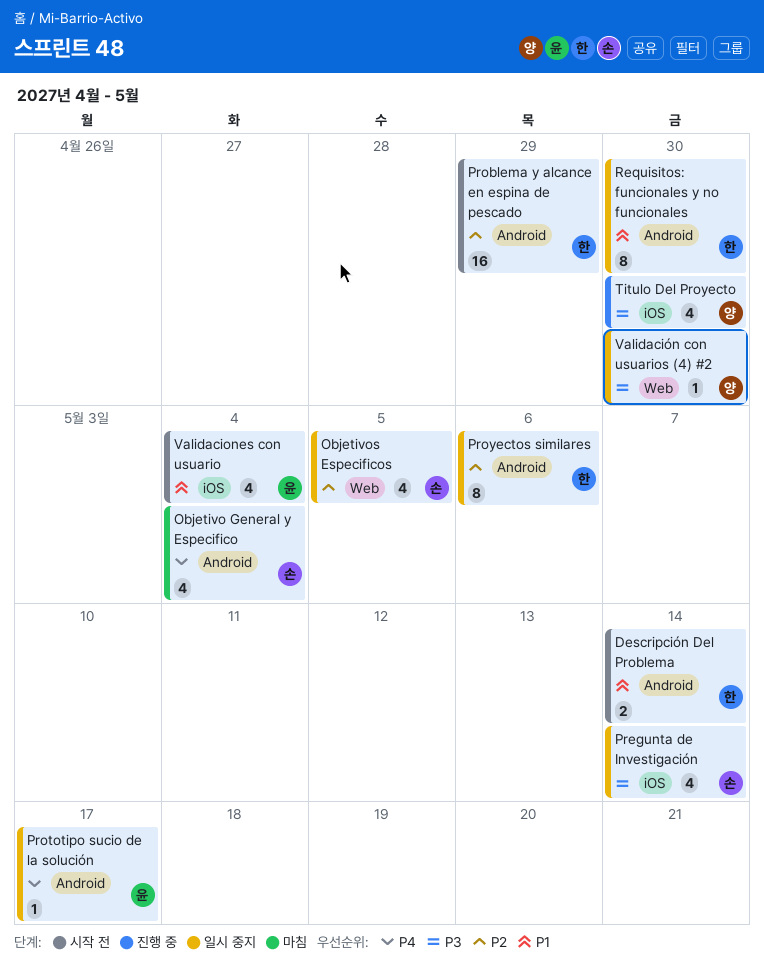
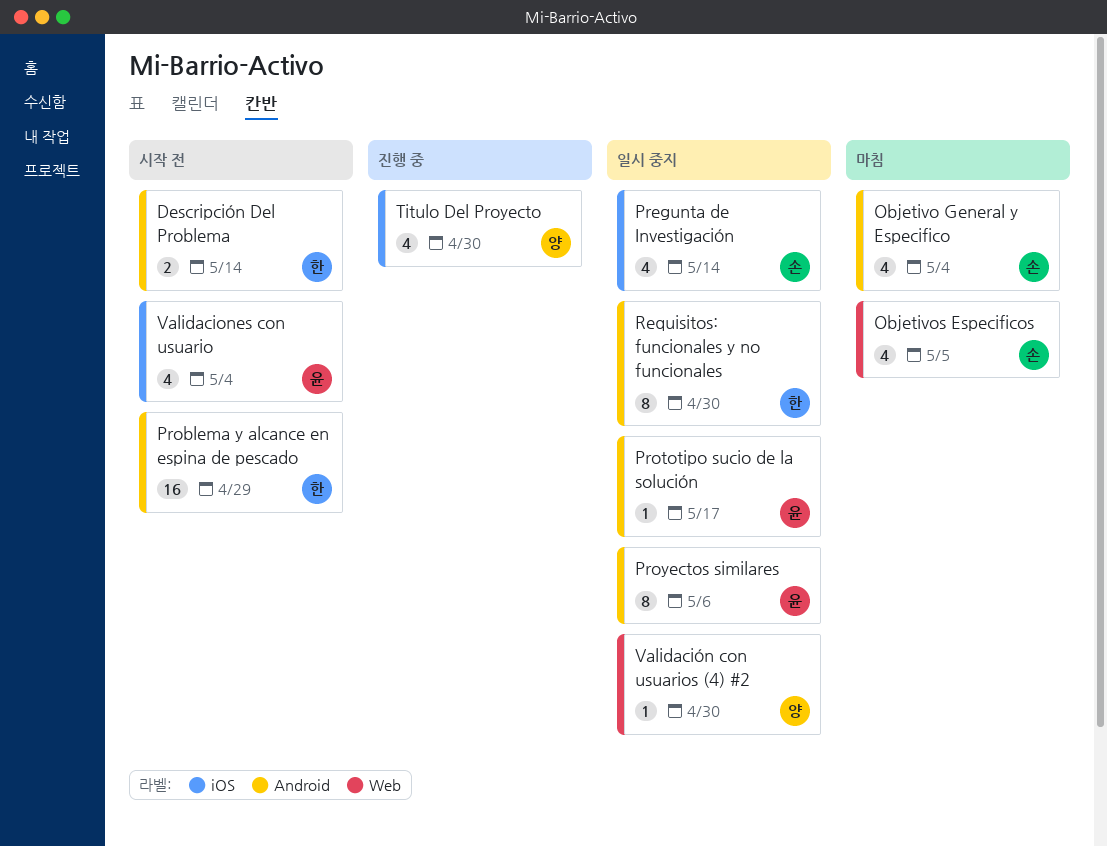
Objetivos Especificos, status: 일시 중지 -> 마침
Proyectos similares, owner: 한 -> 윤

